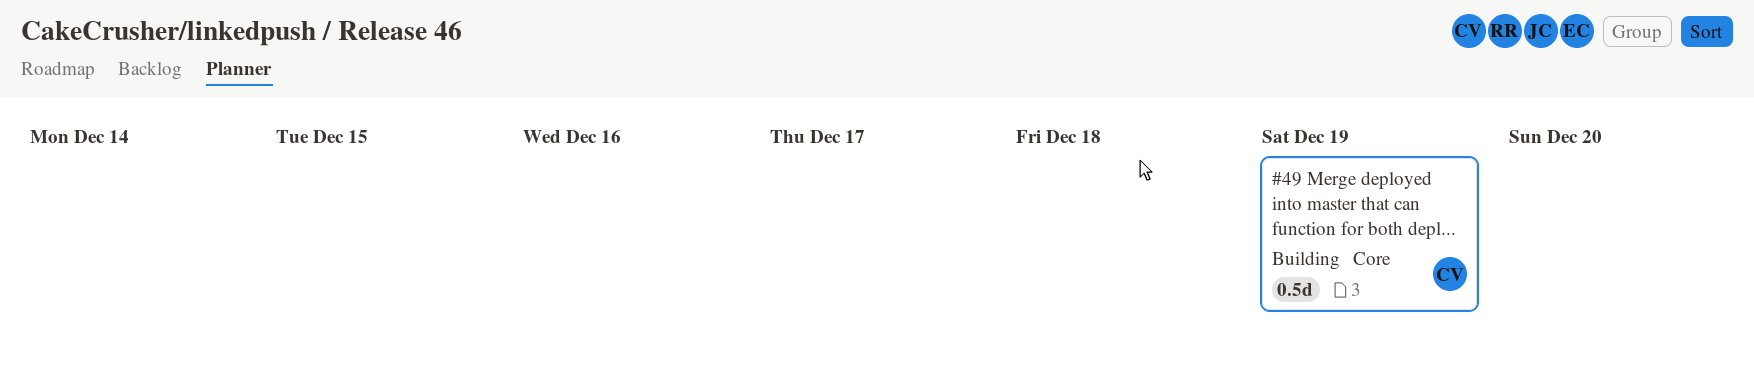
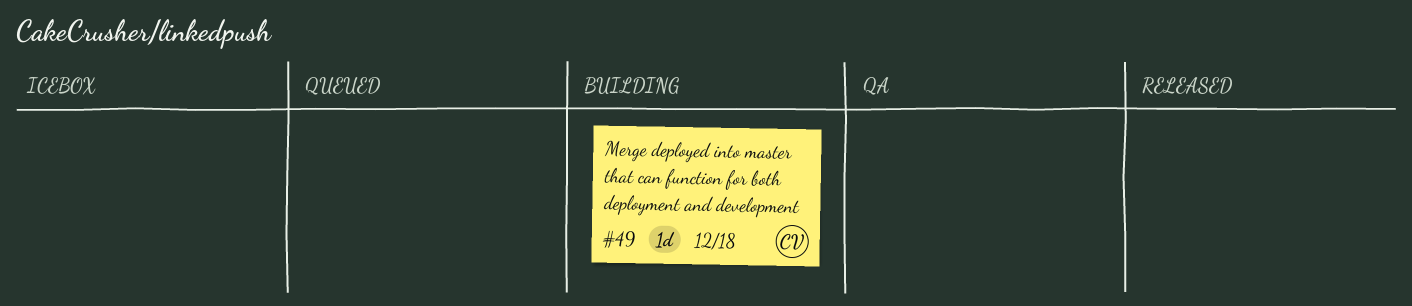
#49, estimate: 0.5d -> 1d
#49, due: Dec 19 -> Dec 18

